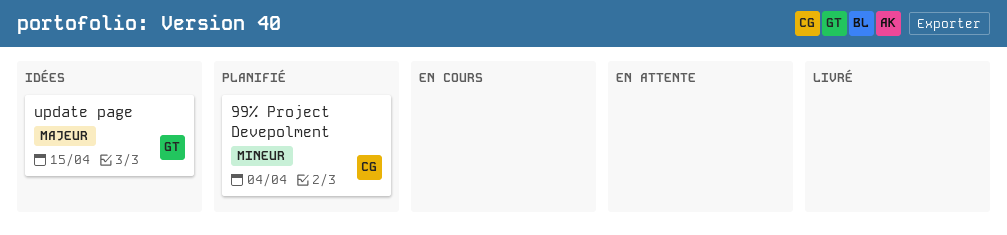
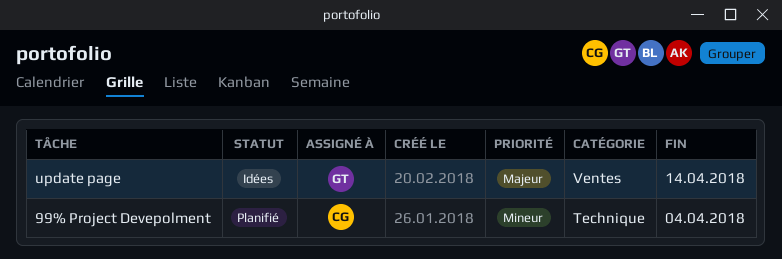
update page, due: Apr 15 -> Apr 14

